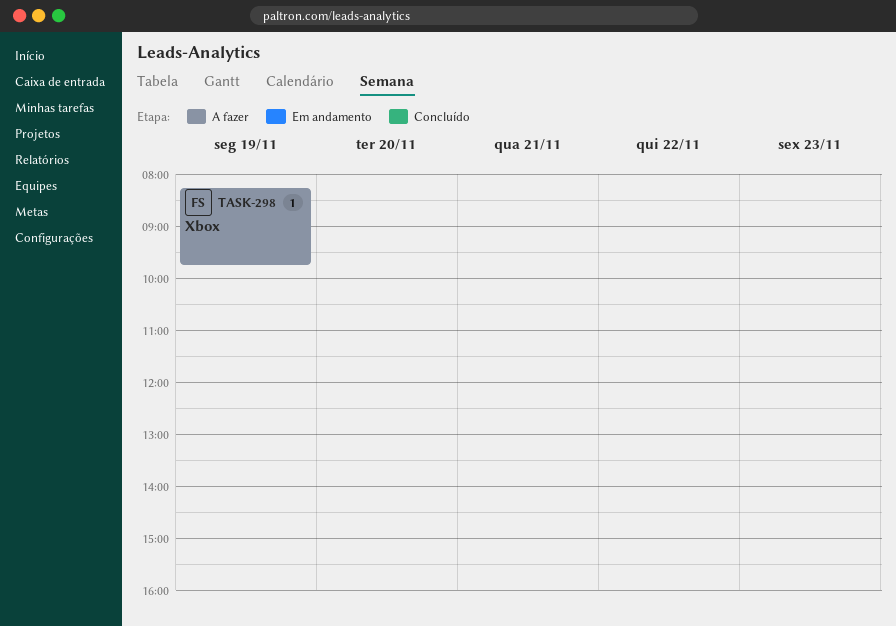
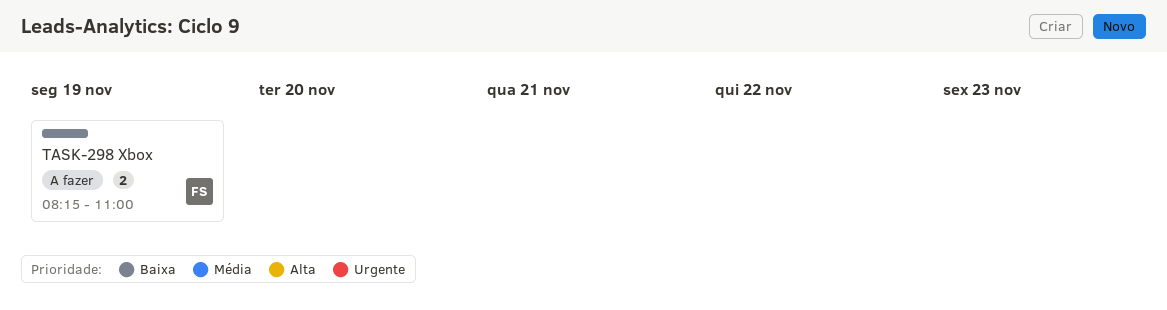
TASK-298, estimate: 1 -> 2
TASK-298, ends: 09:45 -> 11:00

